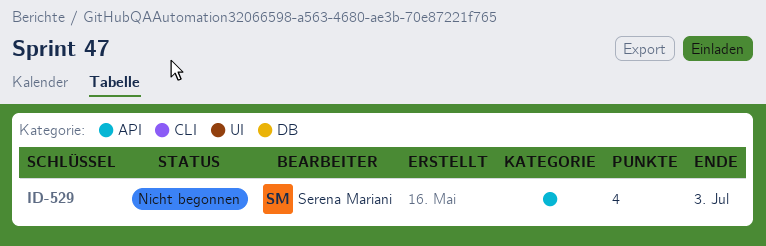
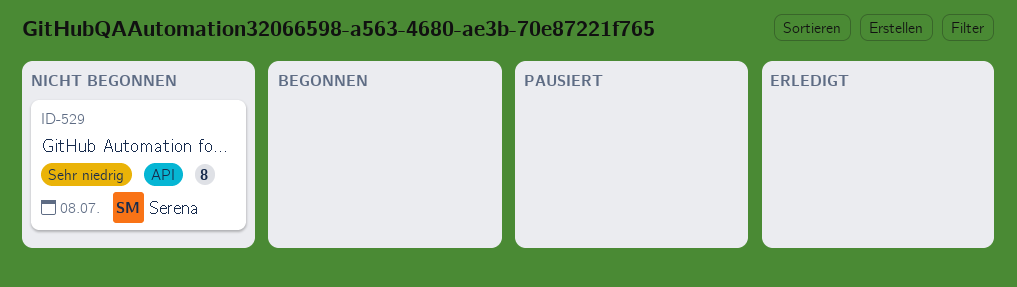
ID-529, estimate: 4 -> 8
ID-529, due: Jul 3 -> Jul 8

